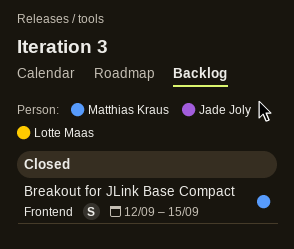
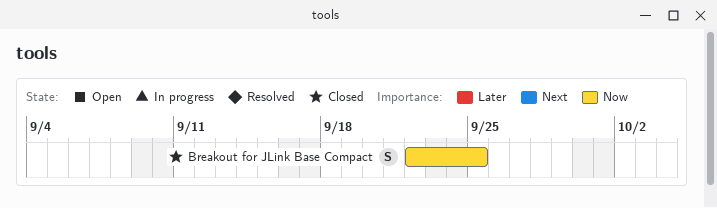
Breakout for JLink Base Compact, start: Sep 12 -> Sep 22
Breakout for JLink Base Compact, due: Sep 15 -> Sep 25

